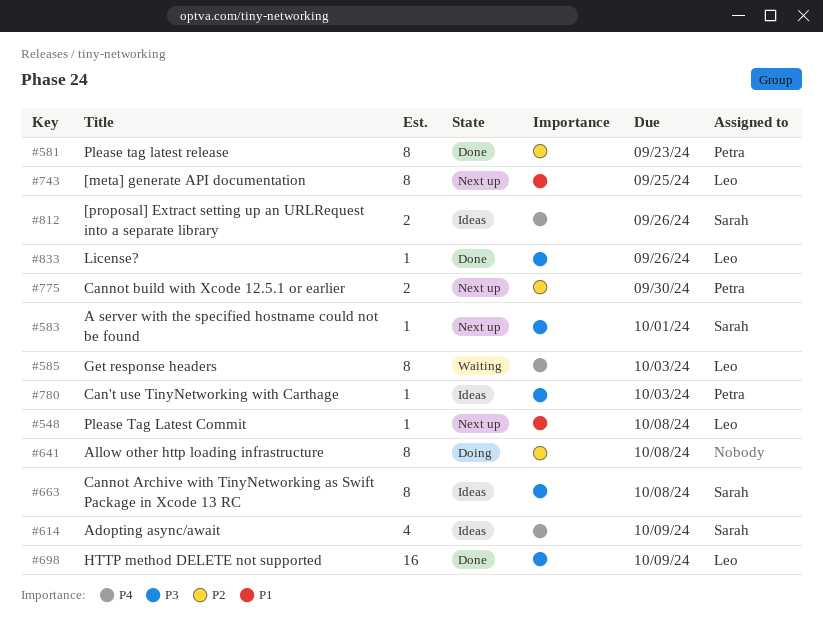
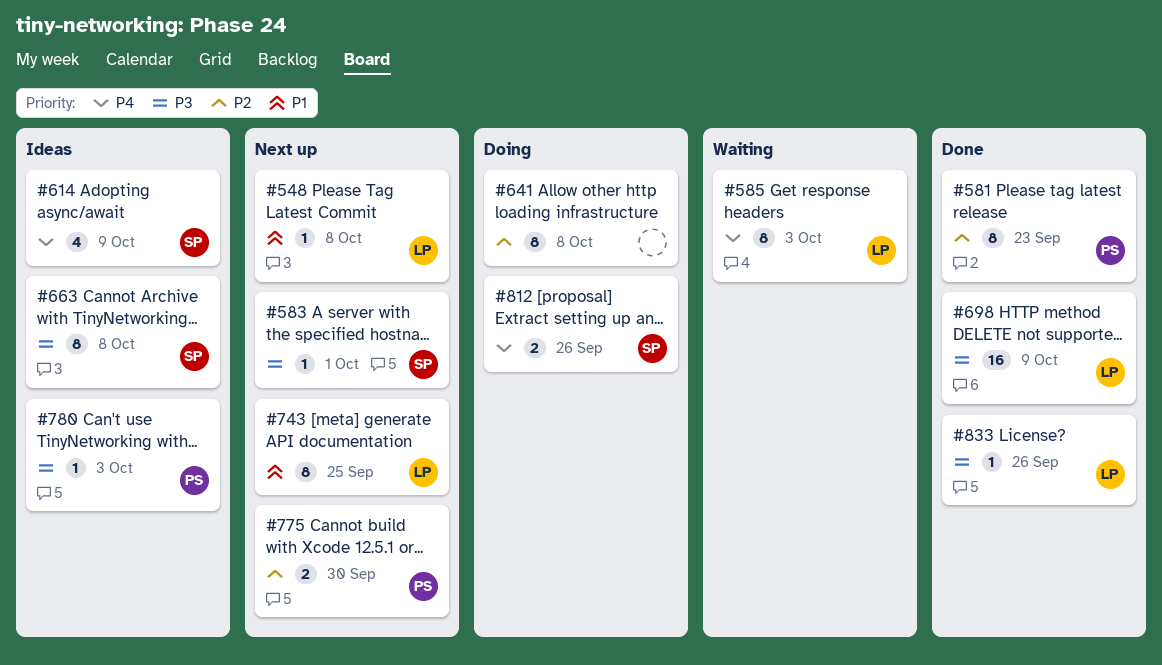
#812, status: Ideas -> Doing

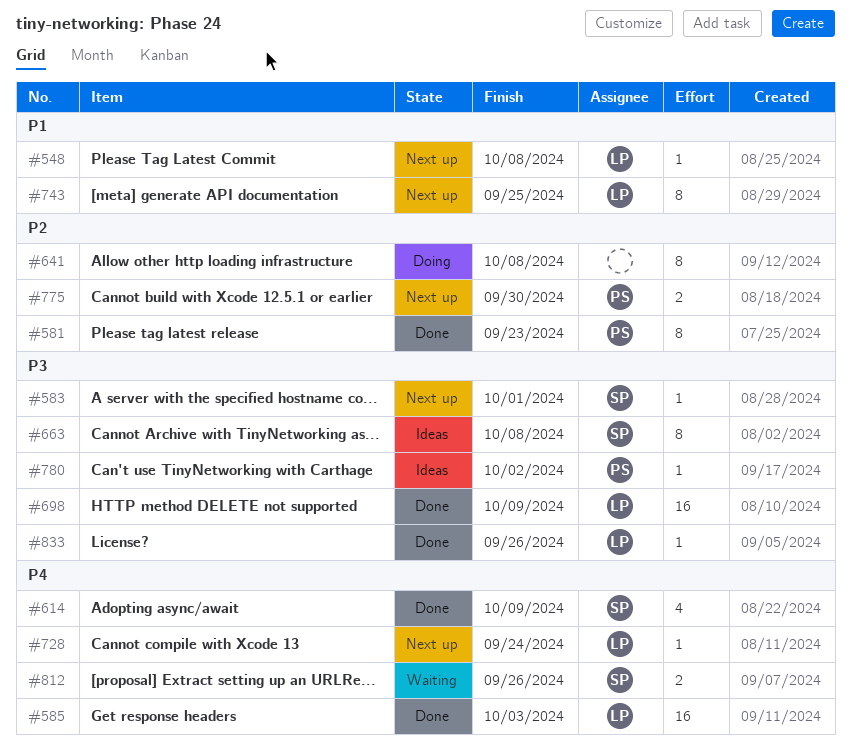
#585, status: Waiting -> Done
#585, estimate: 8 -> 16
#614, status: Ideas -> Done
#728: none -> present
#780, due: Oct 3 -> Oct 2
#812, status: Doing -> Waiting

